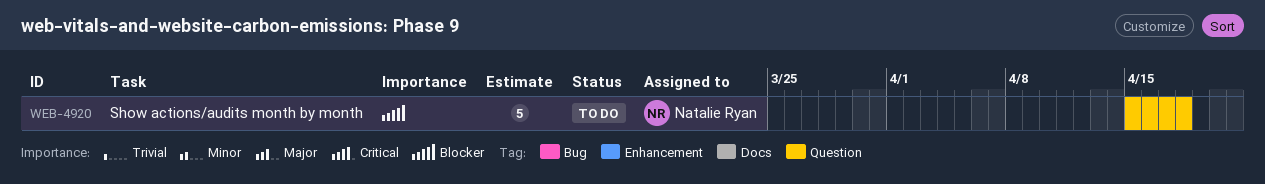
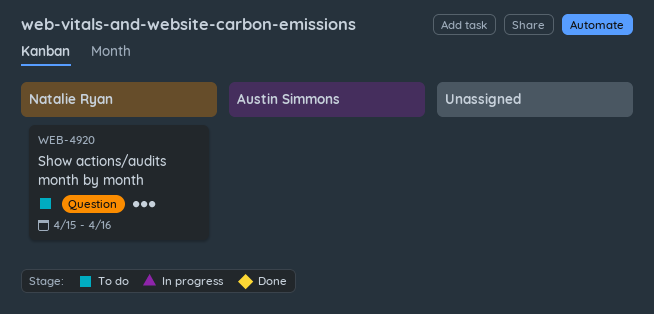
WEB-4920, estimate: 5 -> 3
WEB-4920, due: Apr 18 -> Apr 16

